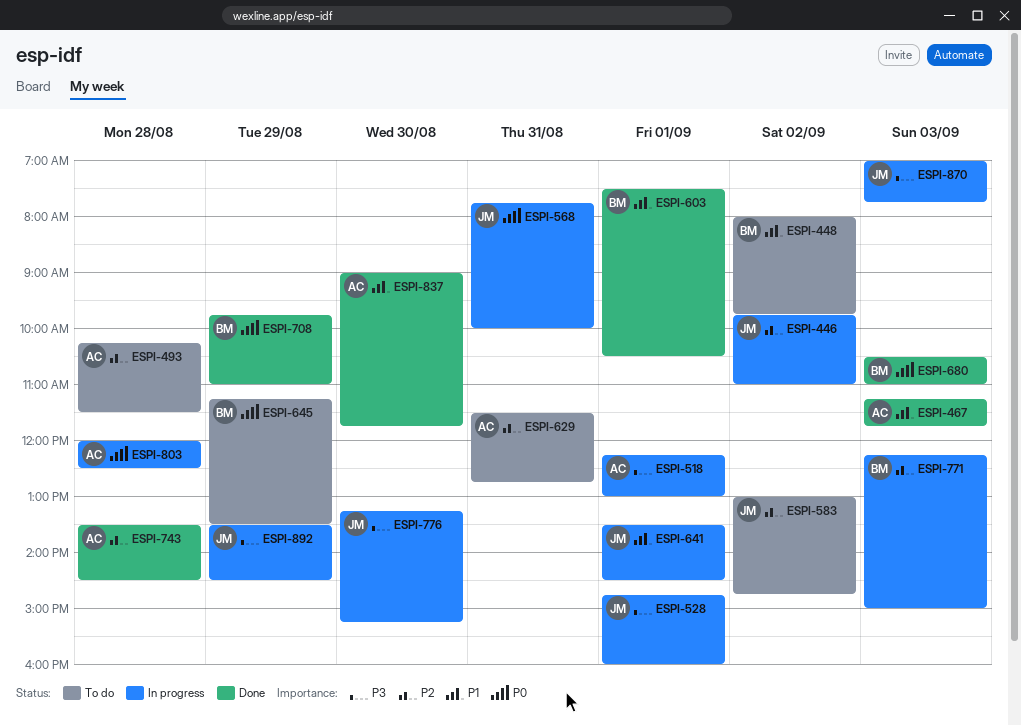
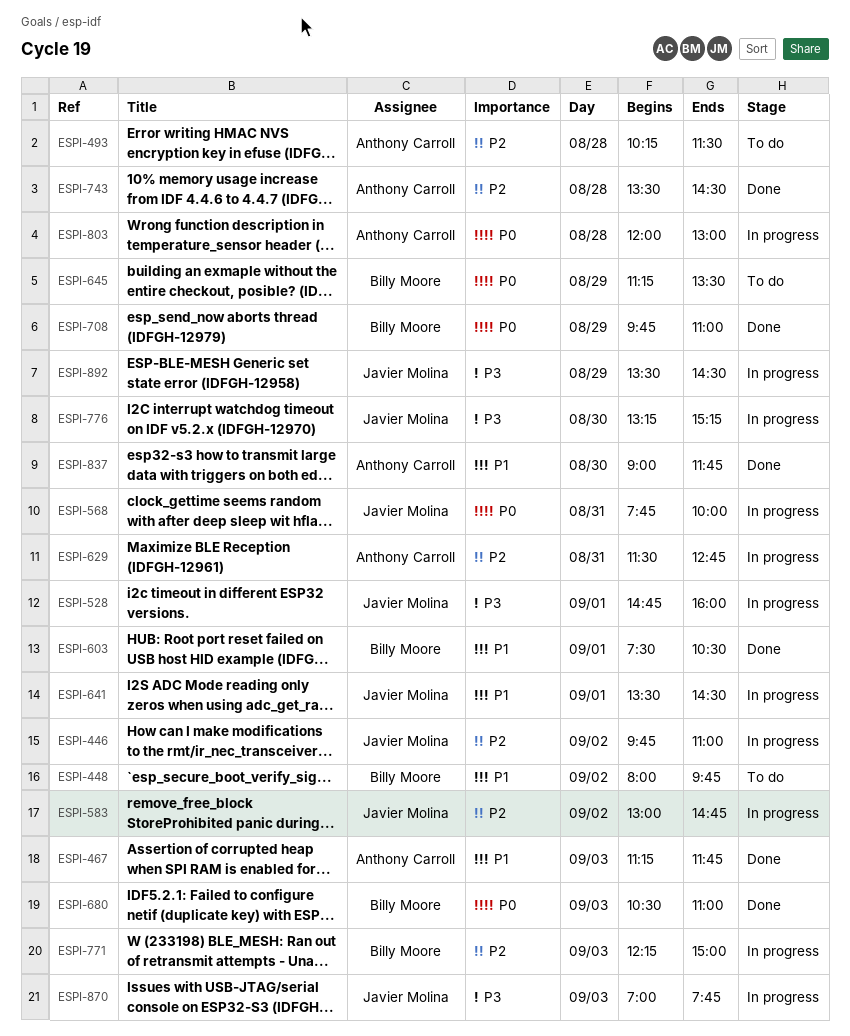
ESPI-518: present -> none
ESPI-583, status: To do -> In progress
ESPI-629, status: To do -> In progress
ESPI-803, ends: 12:30 -> 13:00

